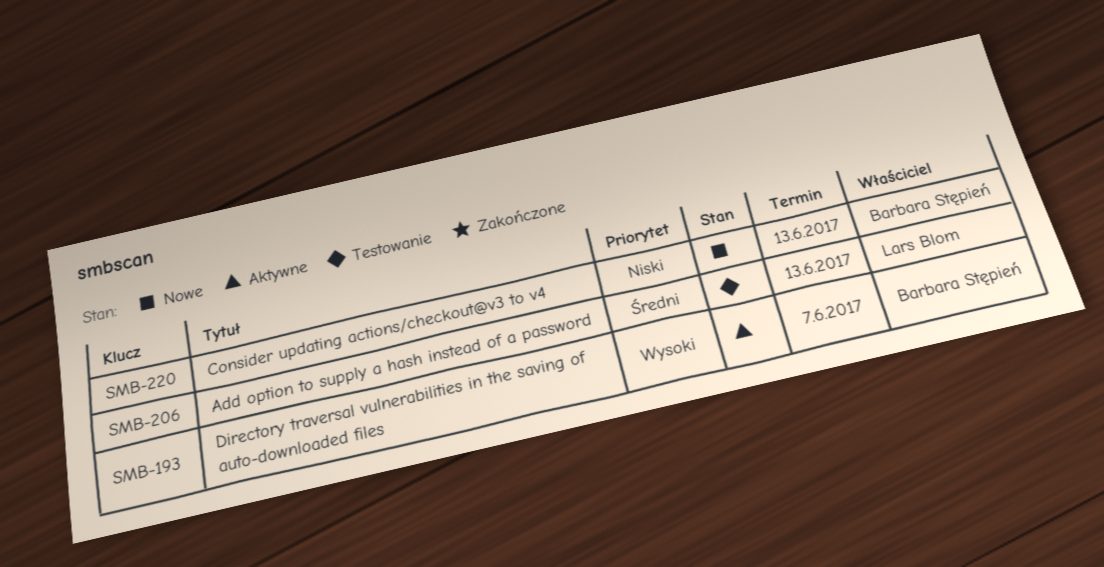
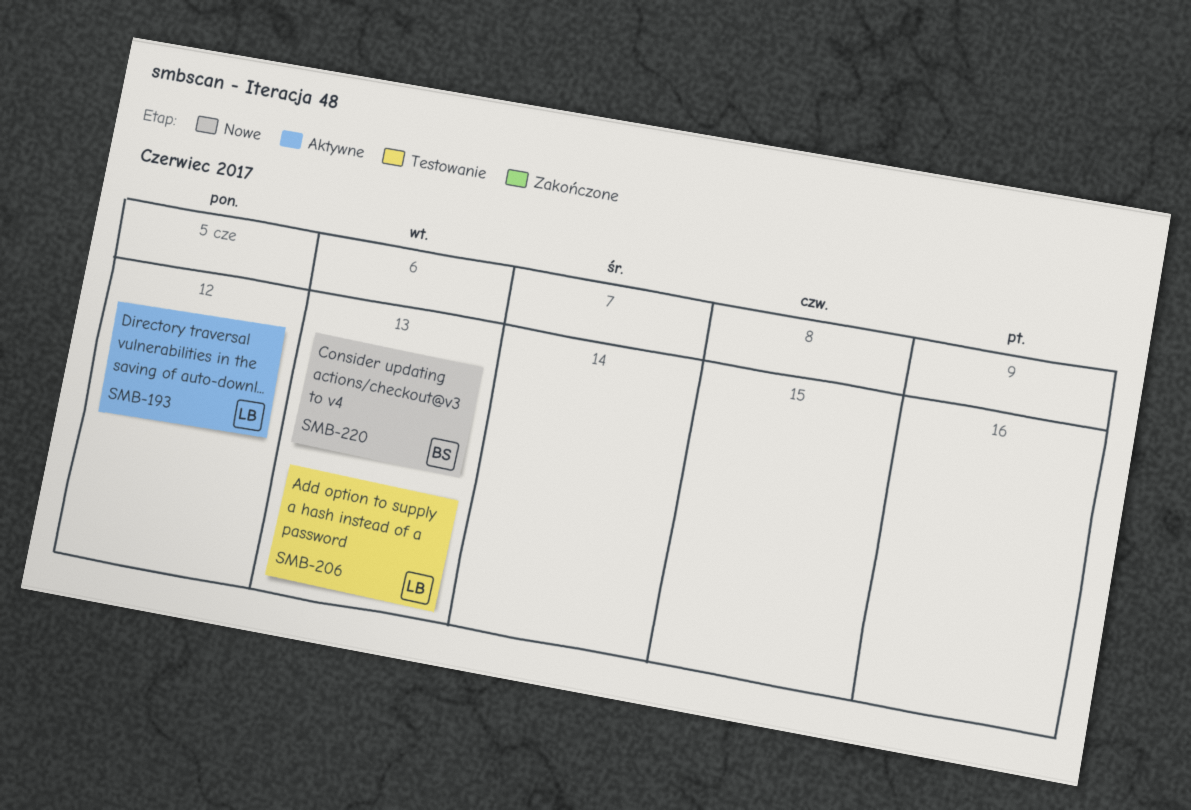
SMB-193, owner: Barbara Stępień -> Lars Blom
SMB-193, due: Jun 7 -> Jun 12

